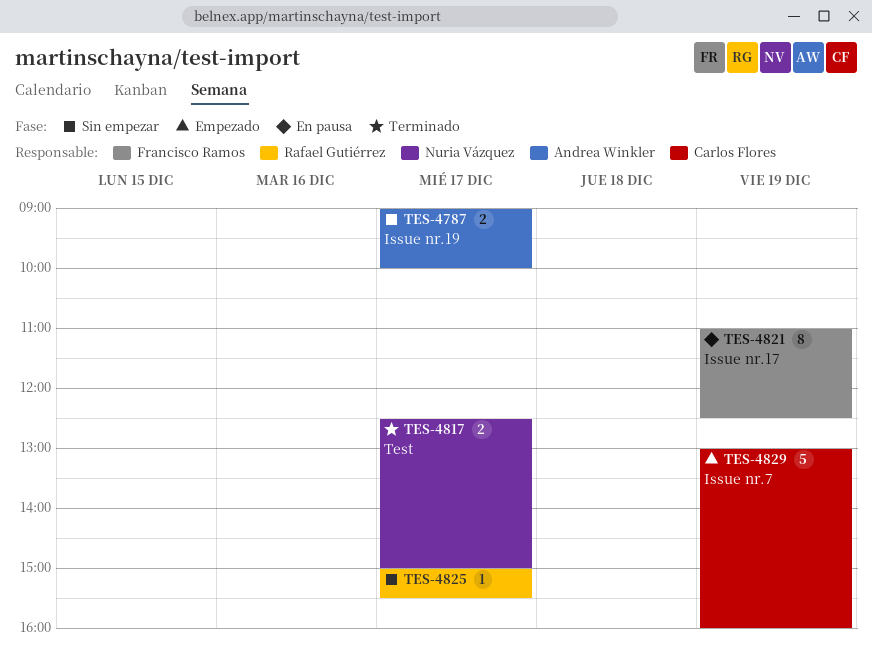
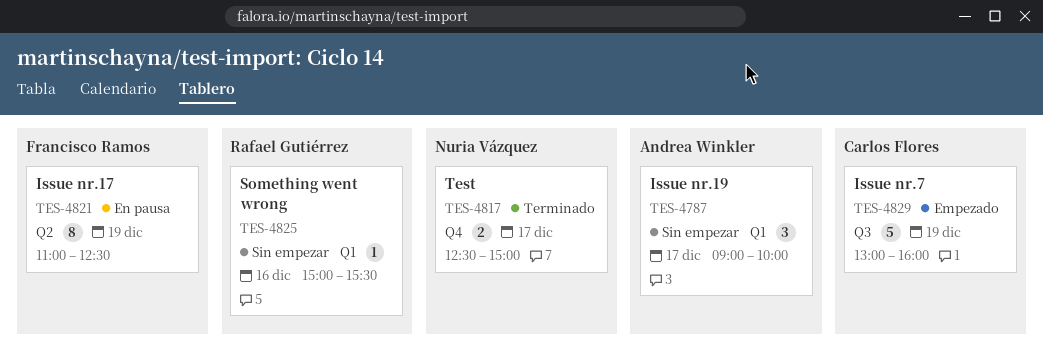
TES-4787, estimate: 2 -> 3
TES-4825, day: Dec 17 -> Dec 16

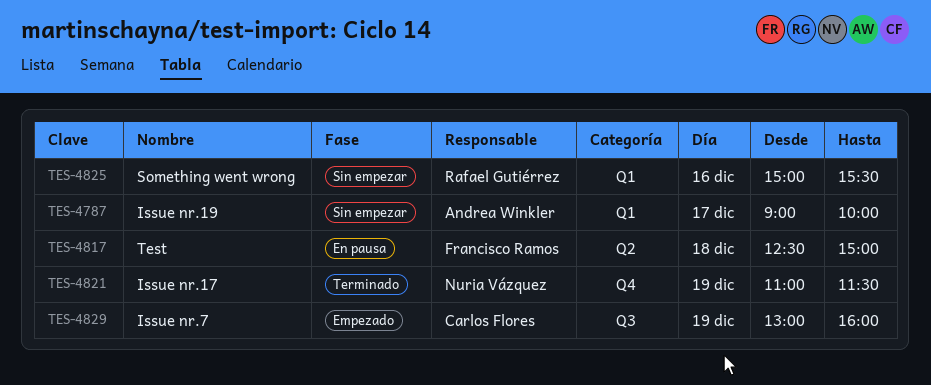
TES-4817, status: Terminado -> En pausa
TES-4817, owner: Nuria Vázquez -> Francisco Ramos
TES-4817, label: Q4 -> Q2
TES-4817, day: Dec 17 -> Dec 18
TES-4821, status: En pausa -> Terminado
TES-4821, owner: Francisco Ramos -> Nuria Vázquez
TES-4821, label: Q2 -> Q4
TES-4821, ends: 12:30 -> 11:30

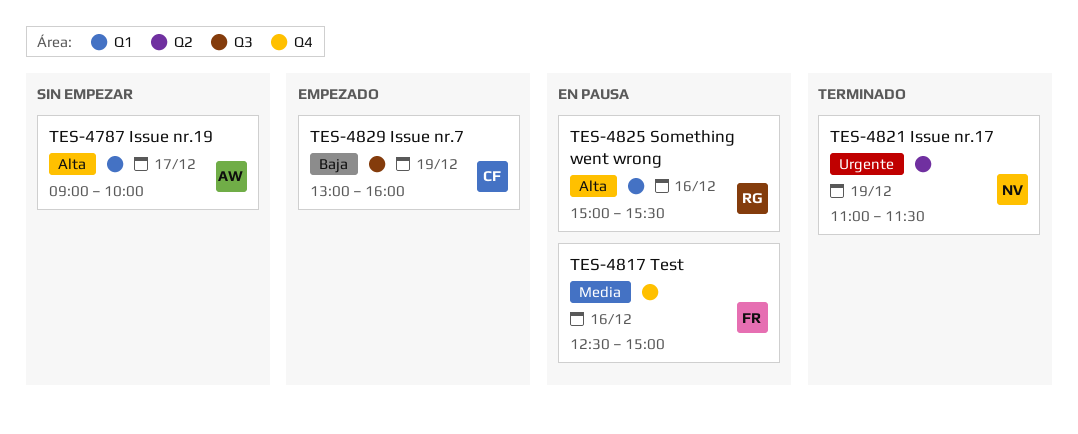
TES-4817, label: Q2 -> Q4
TES-4817, day: Dec 18 -> Dec 16
TES-4821, label: Q4 -> Q2
TES-4825, status: Sin empezar -> En pausa

